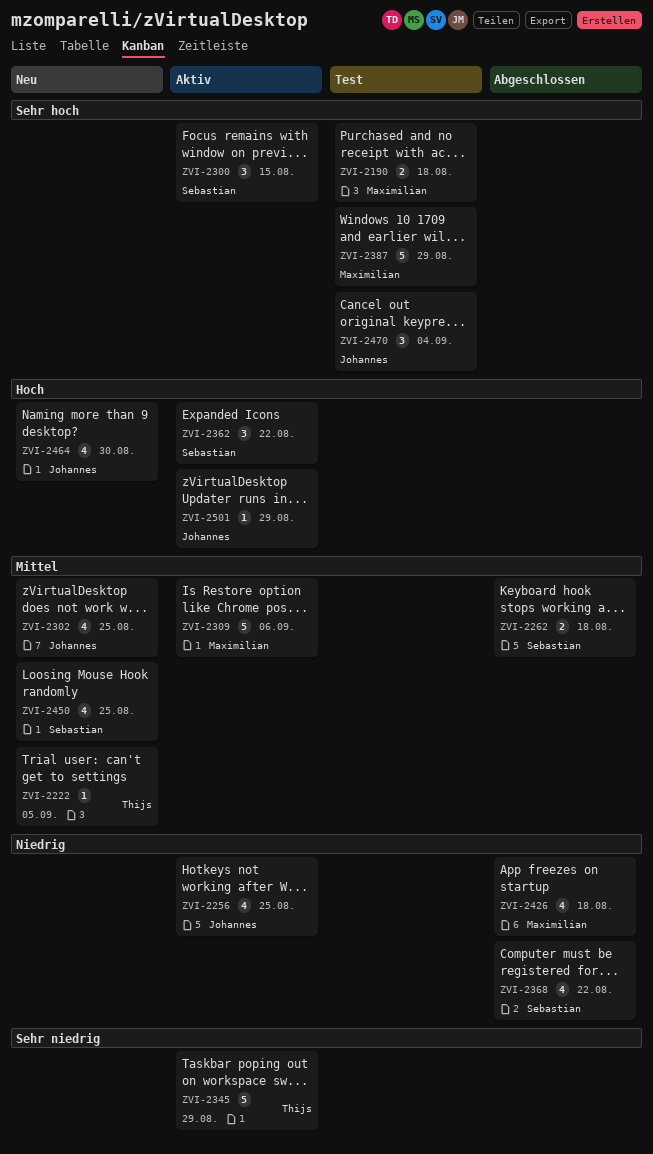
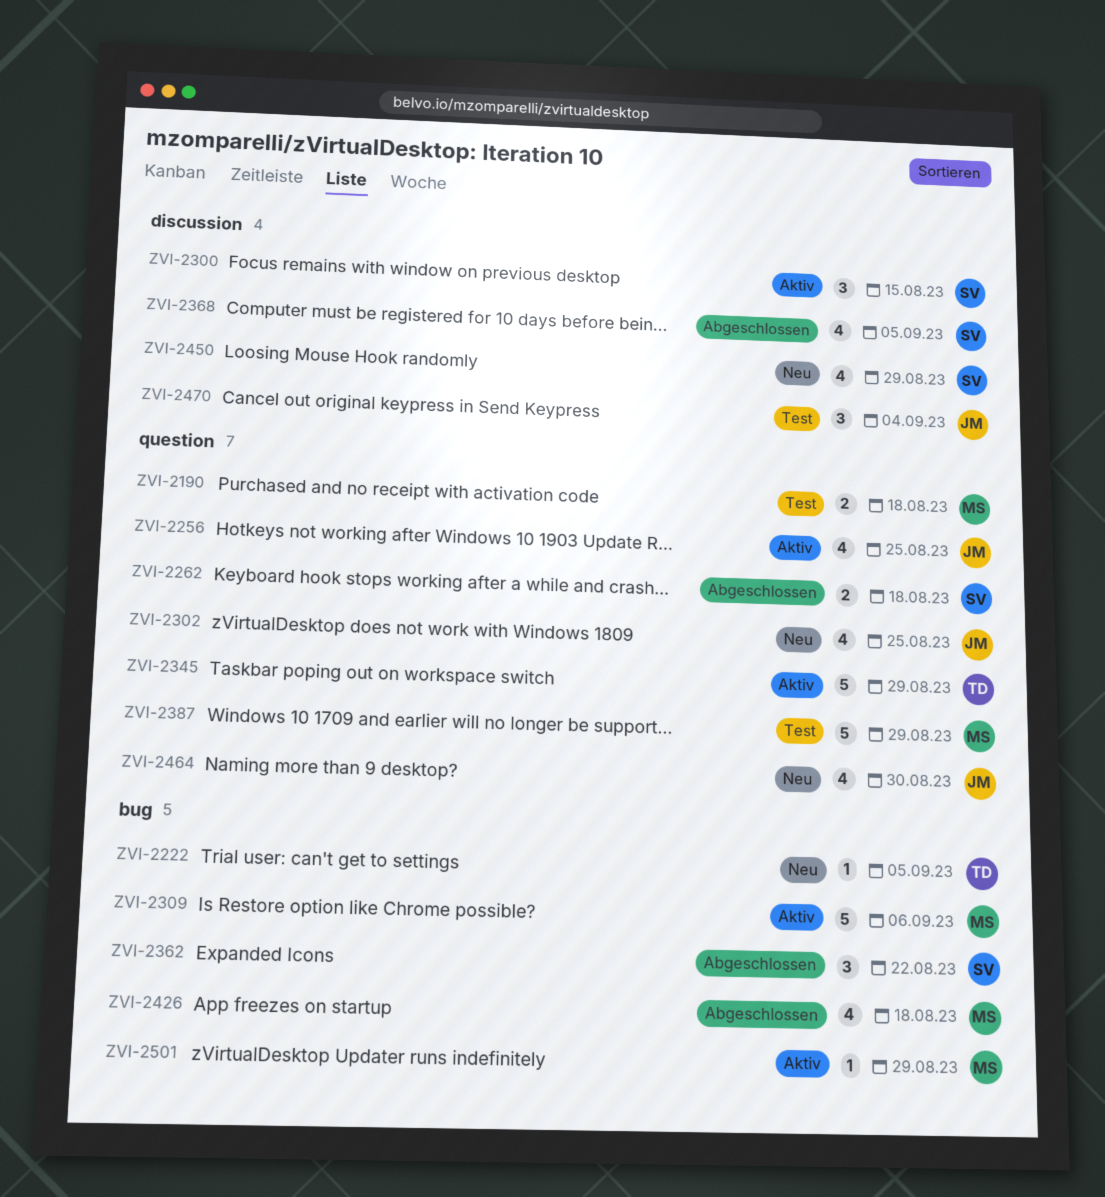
ZVI-2362, status: Aktiv -> Abgeschlossen
ZVI-2368, due: Aug 22 -> Sep 5
ZVI-2450, due: Aug 25 -> Aug 29
ZVI-2501, owner: Johannes -> Maximilian

